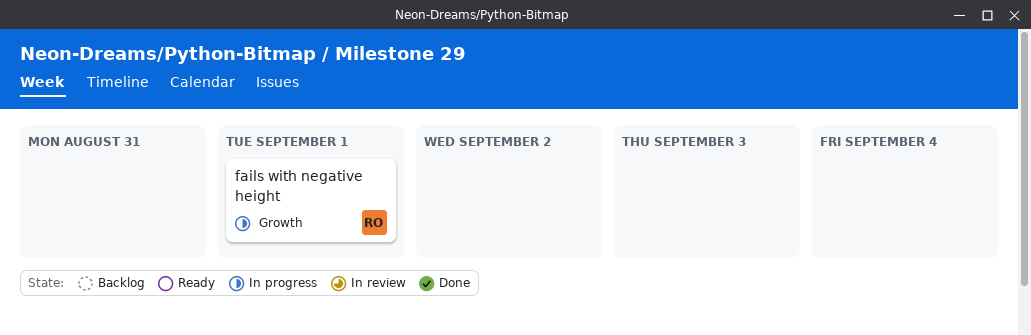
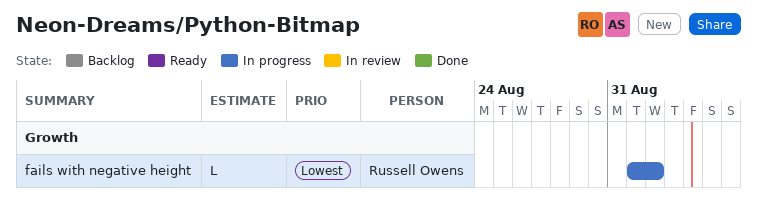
fails with negative height, due: Sep 1 -> Sep 2

